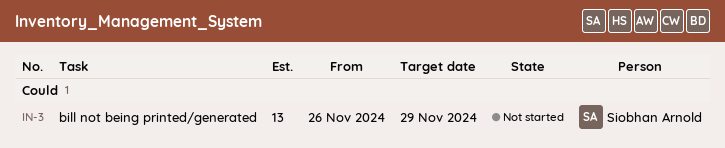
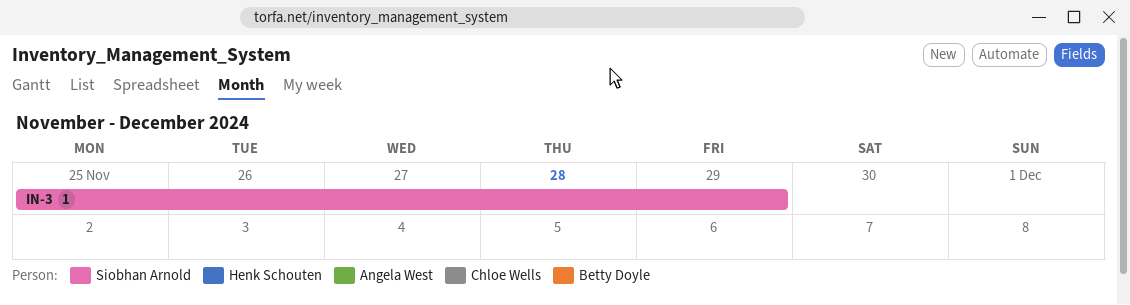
IN-3, estimate: 13 -> 1
IN-3, start: Nov 26 -> Nov 25

